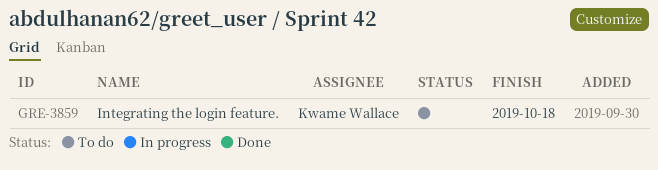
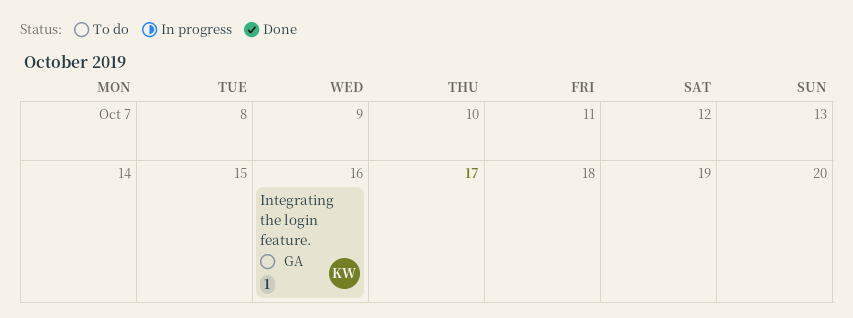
Integrating the login feature., due: Oct 18 -> Oct 16

